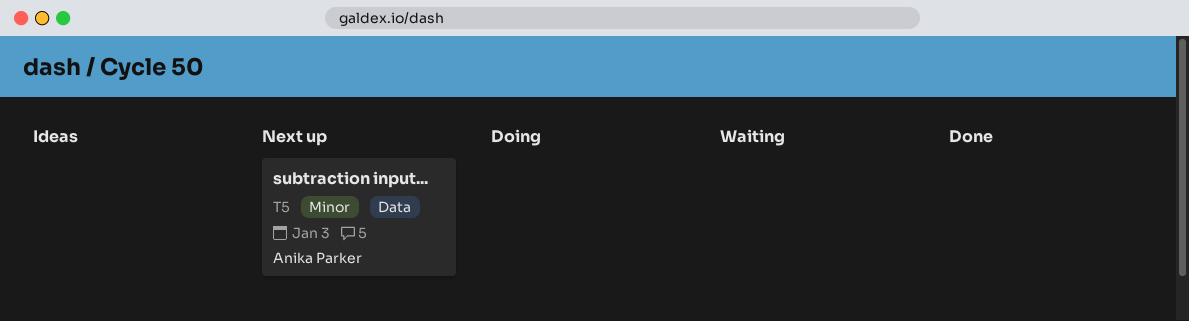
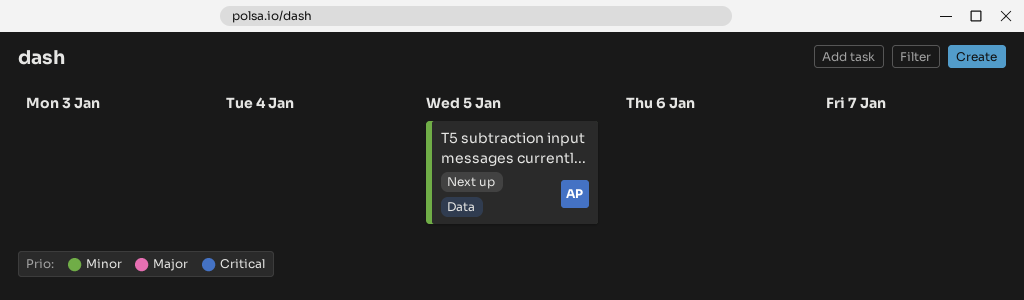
T5, due: Jan 3 -> Jan 5

